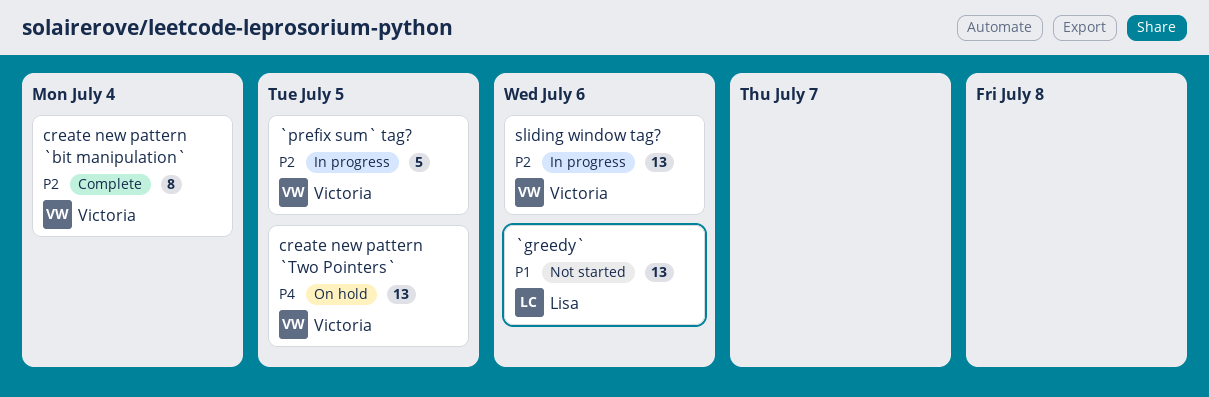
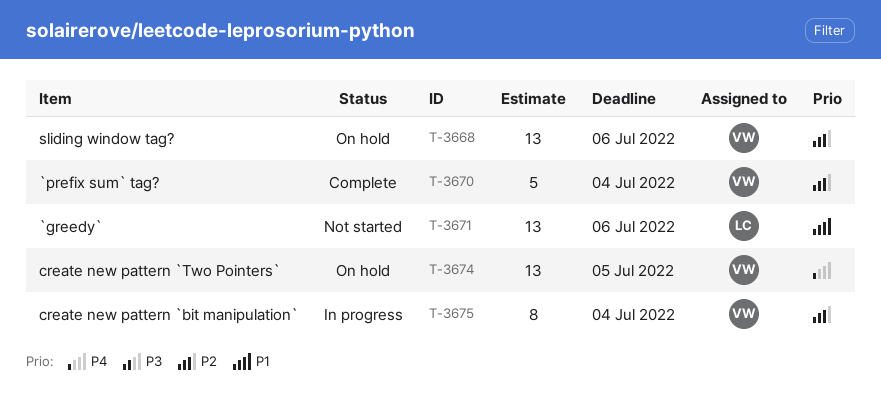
`prefix sum` tag?, status: In progress -> Complete
`prefix sum` tag?, due: Jul 5 -> Jul 4
create new pattern `bit manipulation`, status: Complete -> In progress
sliding window tag?, status: In progress -> On hold

